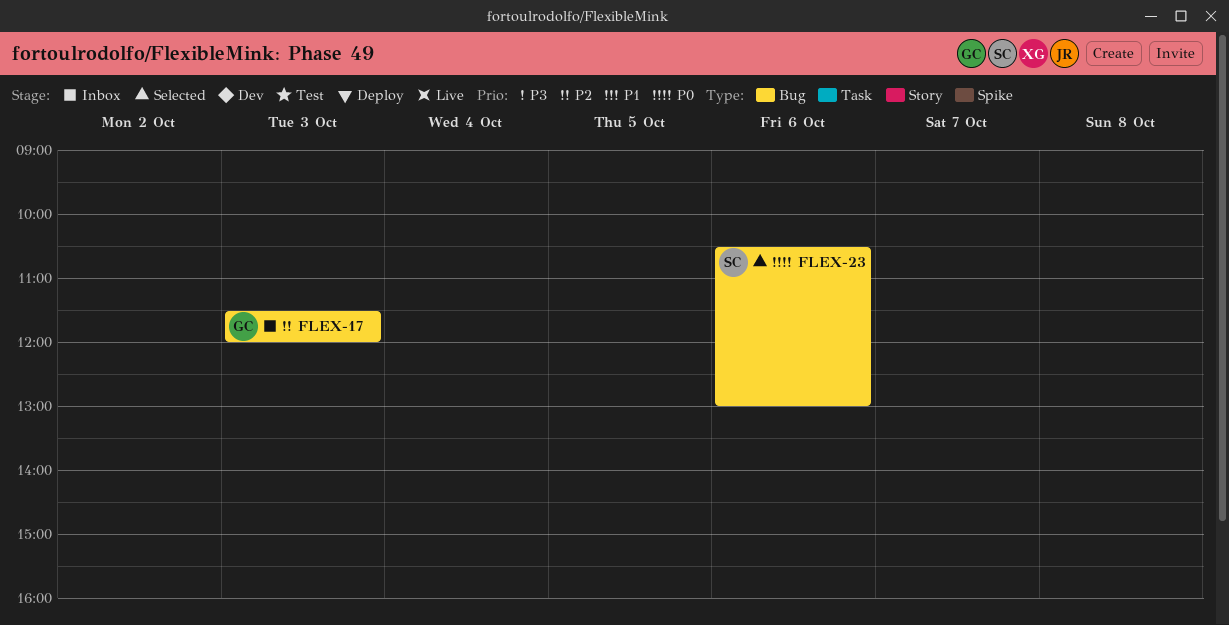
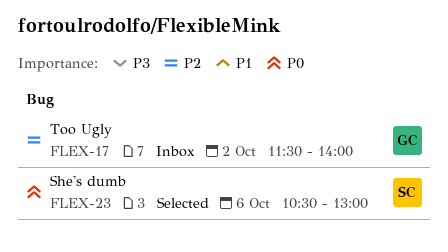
FLEX-17, day: Oct 3 -> Oct 2
FLEX-17, ends: 12:00 -> 14:00

